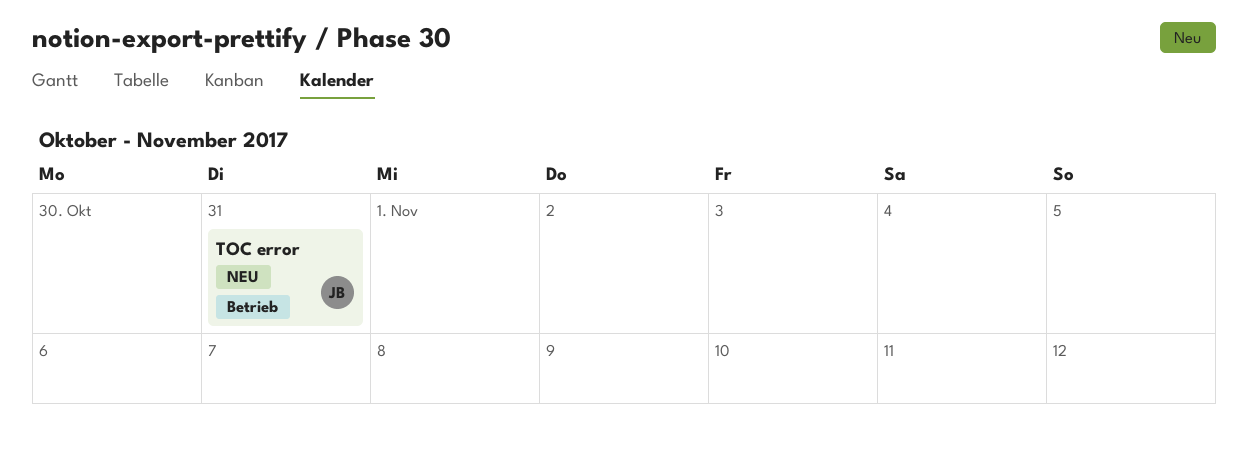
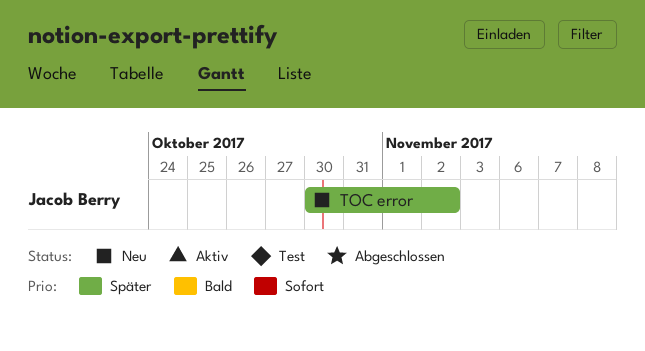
TOC error, due: Oct 31 -> Nov 2

